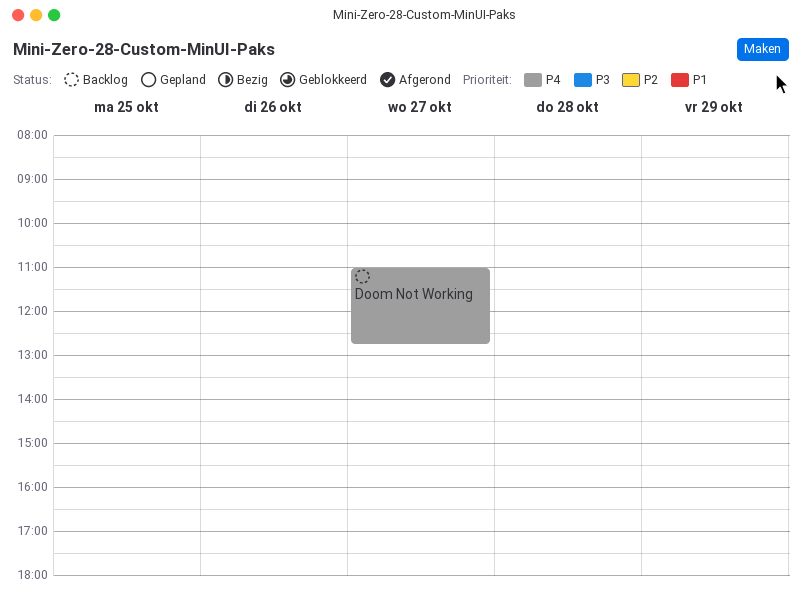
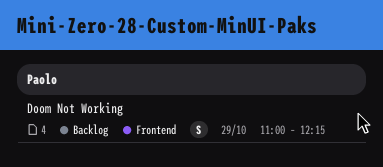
Doom Not Working, day: Oct 27 -> Oct 29
Doom Not Working, ends: 12:45 -> 12:15

